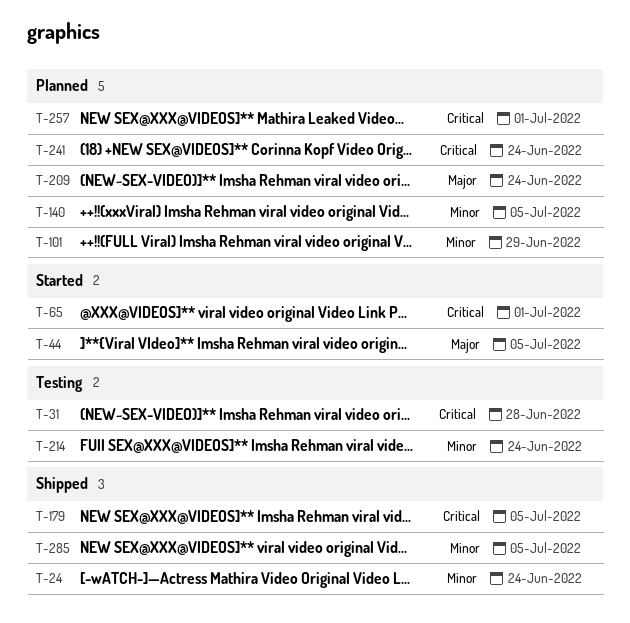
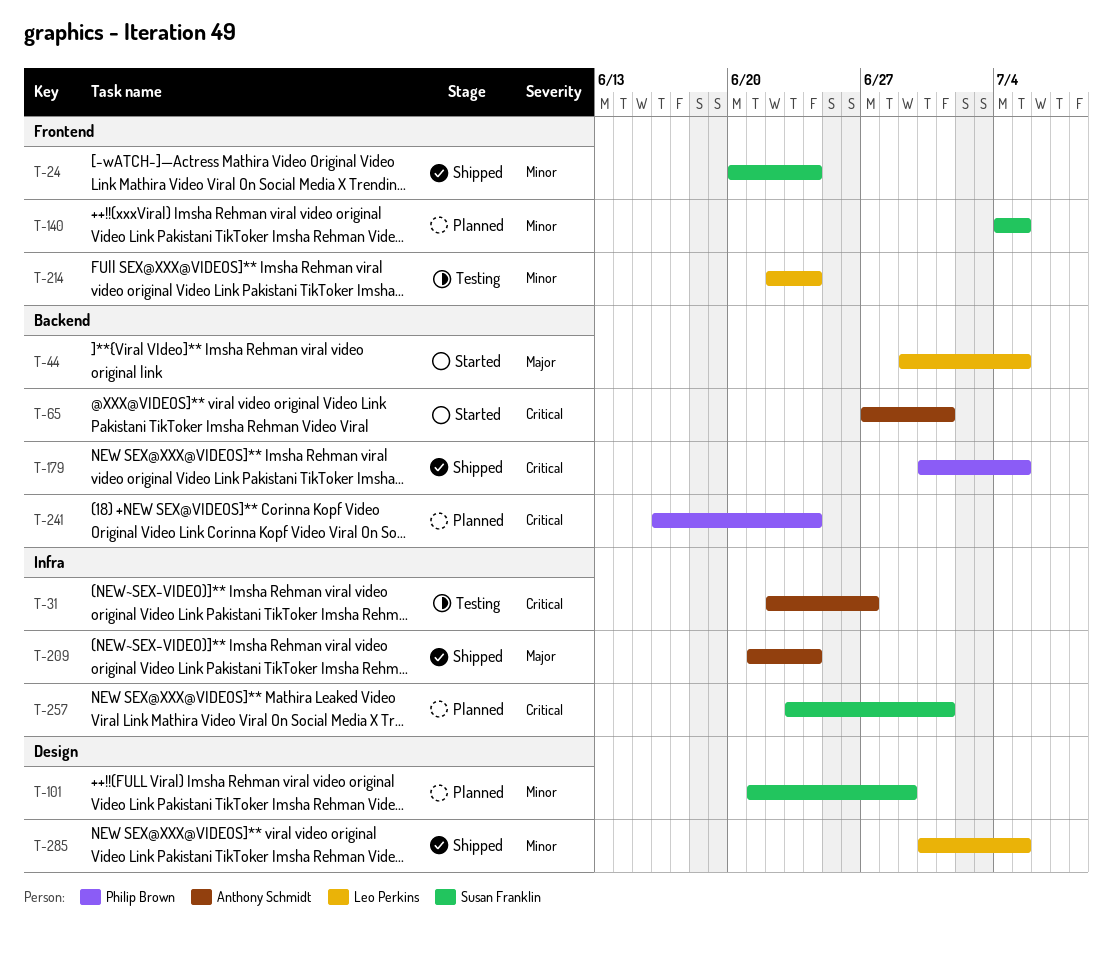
T-31, due: Jun 28 -> Jun 27
T-209, status: Planned -> Shipped

